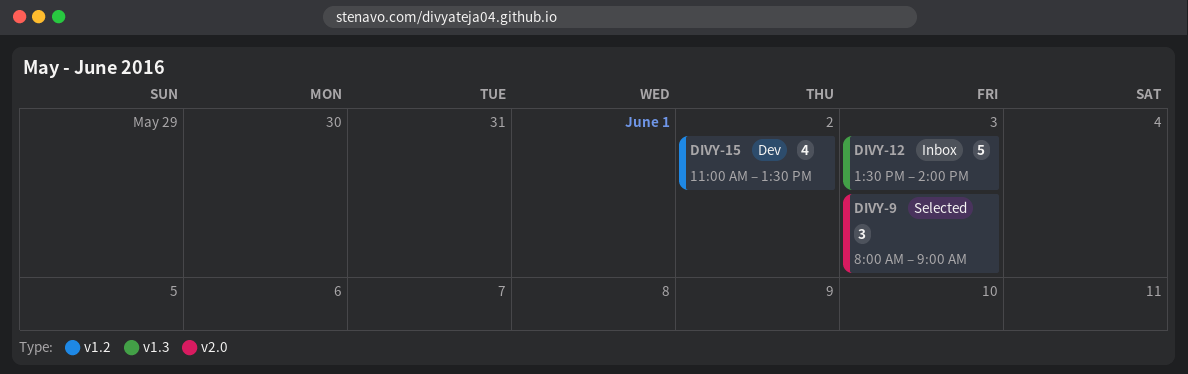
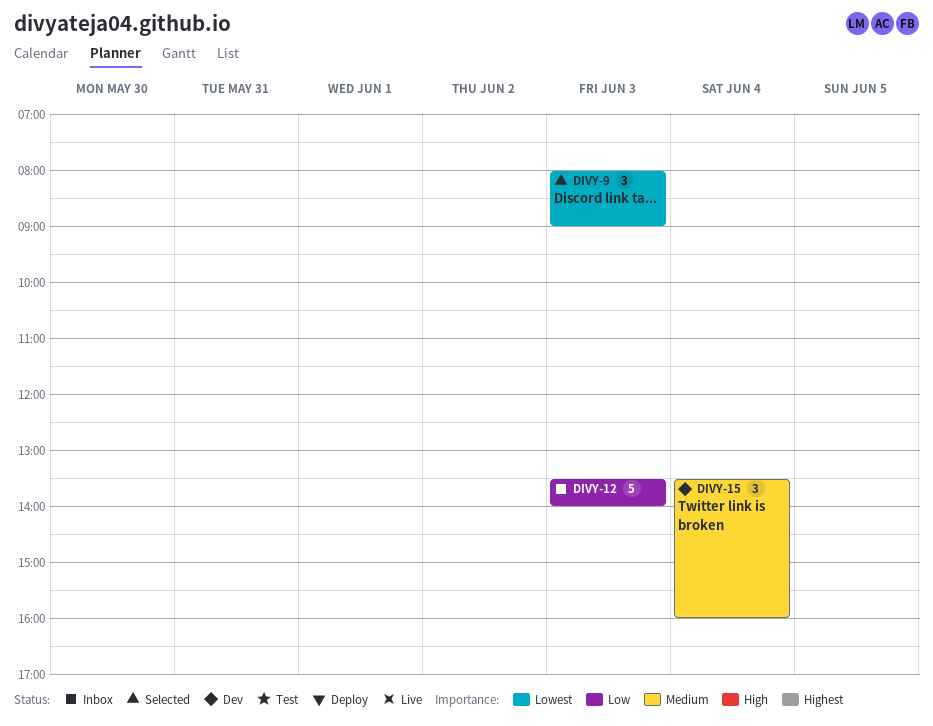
DIVY-15, estimate: 4 -> 3
DIVY-15, day: Jun 2 -> Jun 4
DIVY-15, begins: 11:00 -> 13:30
DIVY-15, ends: 13:30 -> 16:00

